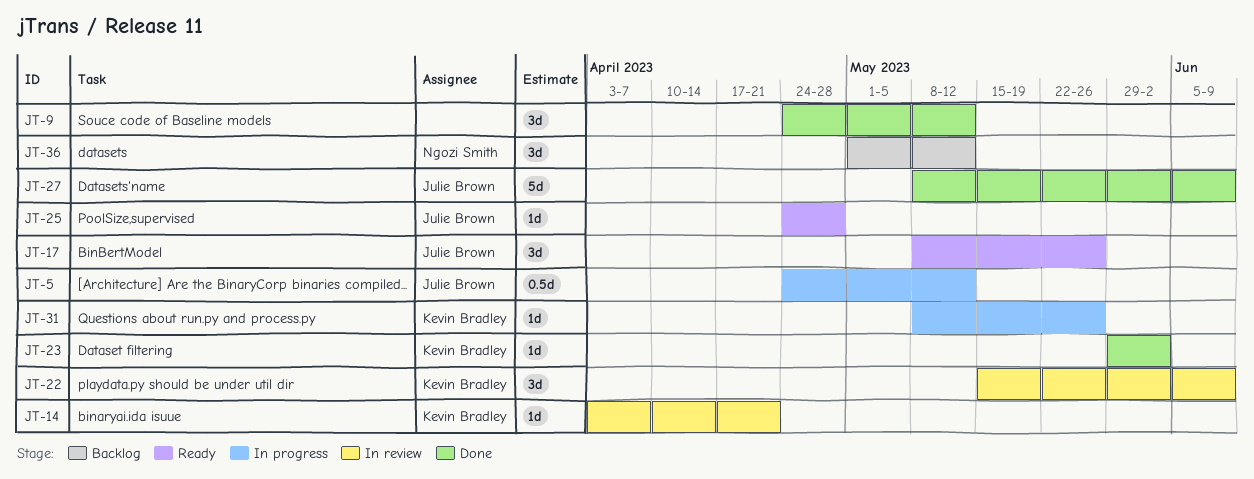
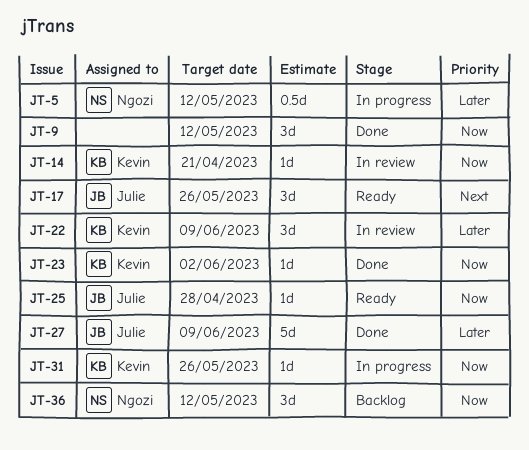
JT-5, owner: Julie Brown -> Ngozi Smith

